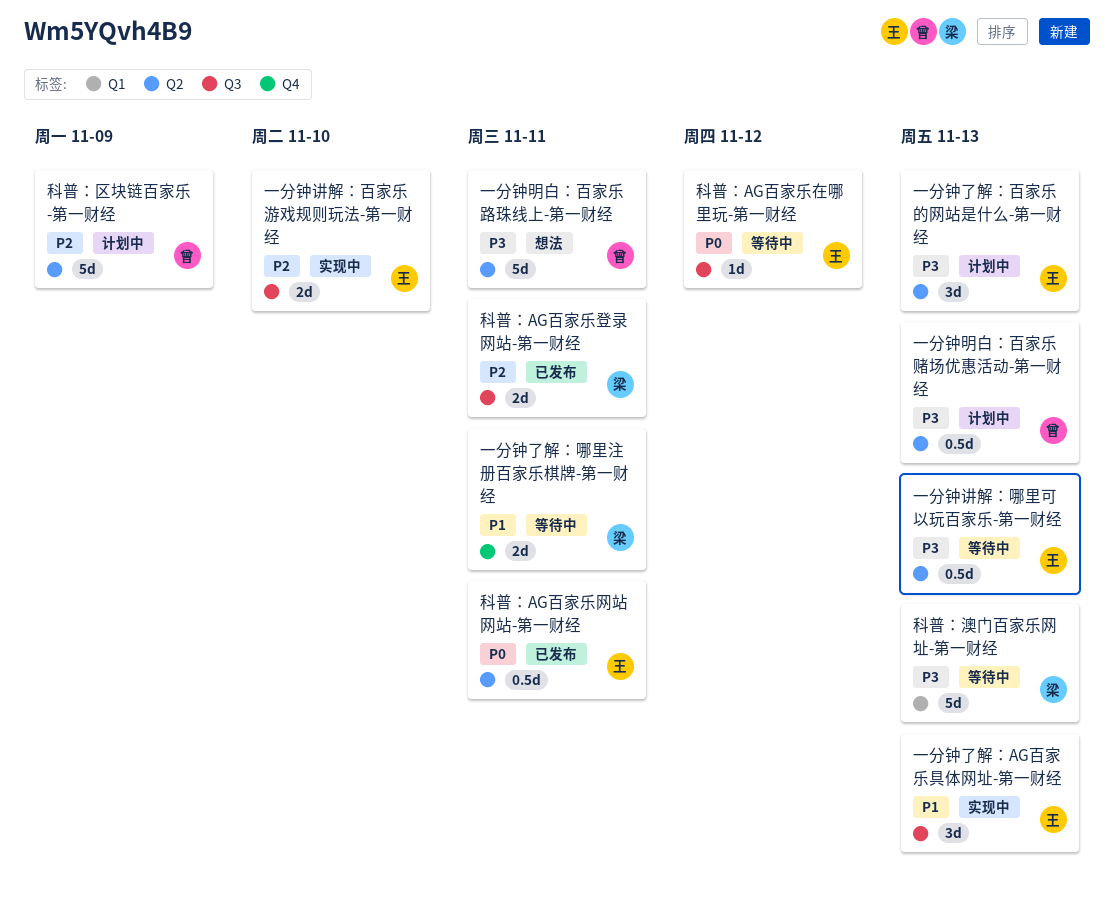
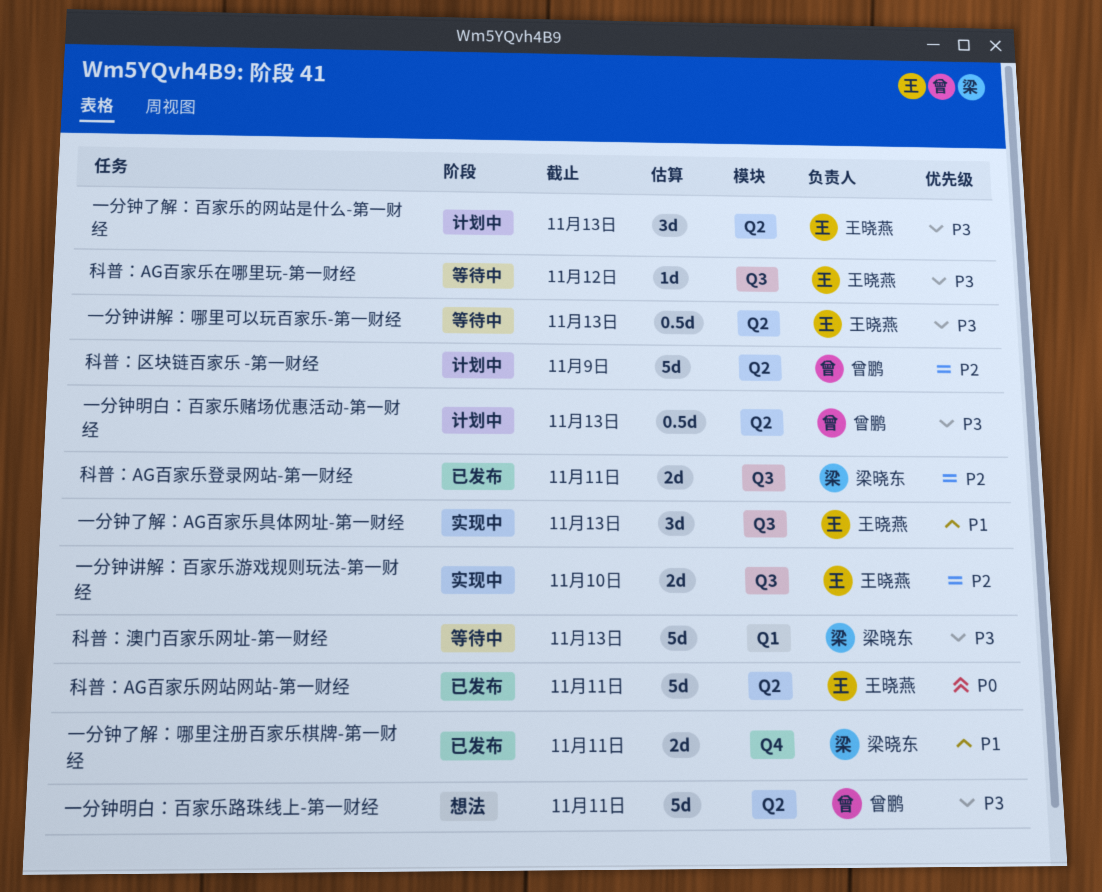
一分钟了解：哪里注册百家乐棋牌-第一财经, status: 等待中 -> 已发布
科普：AG百家乐在哪里玩-第一财经, priority: P0 -> P3
科普：AG百家乐网站网站-第一财经, estimate: 0.5d -> 5d

